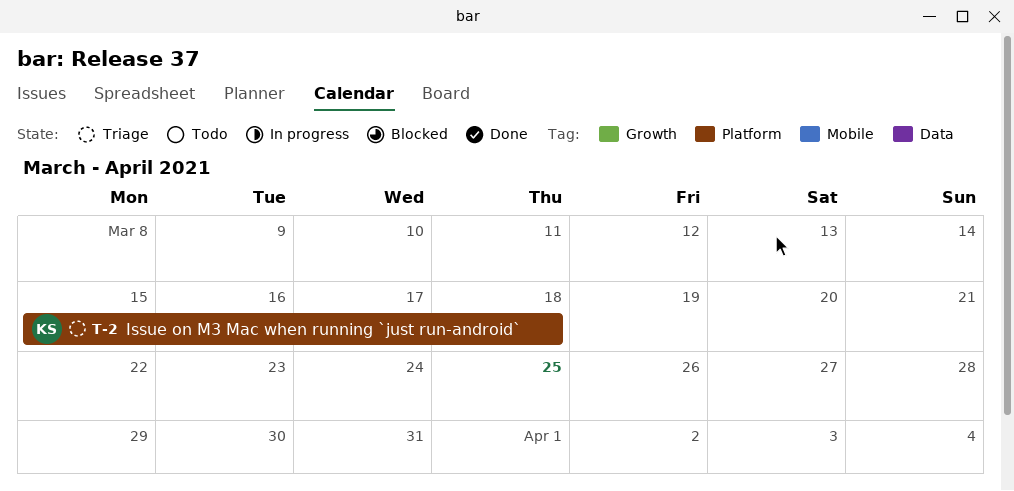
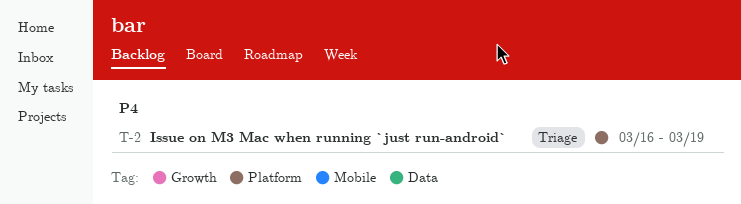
T-2, start: Mar 15 -> Mar 16
T-2, due: Mar 18 -> Mar 19

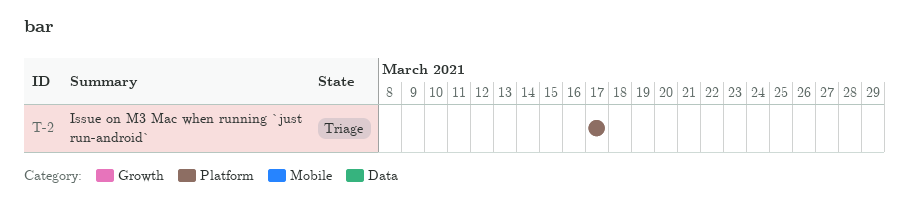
T-2, start: Mar 16 -> Mar 17
T-2, due: Mar 19 -> Mar 17

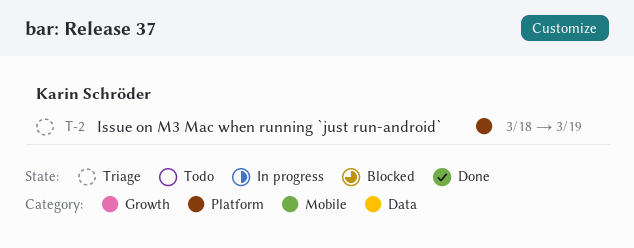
T-2, start: Mar 17 -> Mar 18
T-2, due: Mar 17 -> Mar 19

